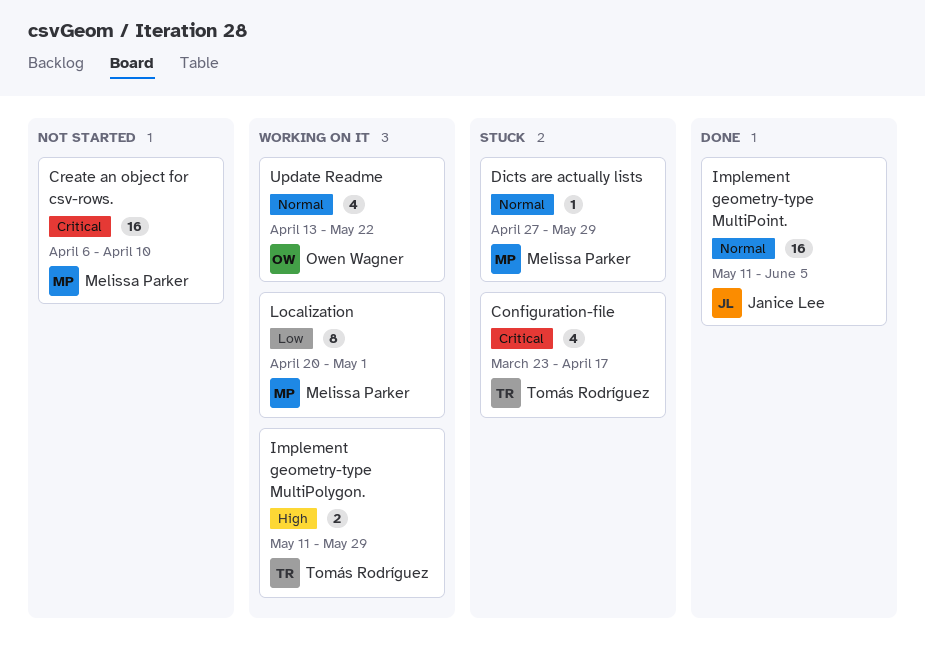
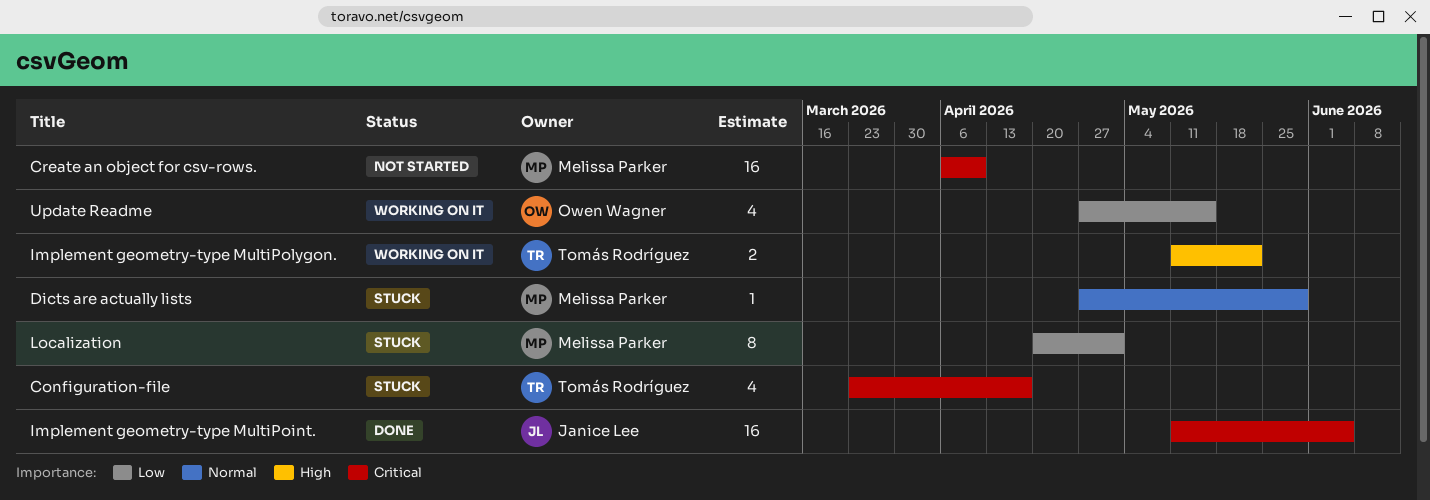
Implement geometry-type MultiPoint., priority: Normal -> Critical
Implement geometry-type MultiPolygon., due: May 29 -> May 22
Localization, status: Working on it -> Stuck
Update Readme, priority: Normal -> Low
Update Readme, start: Apr 13 -> Apr 27
Update Readme, due: May 22 -> May 15

